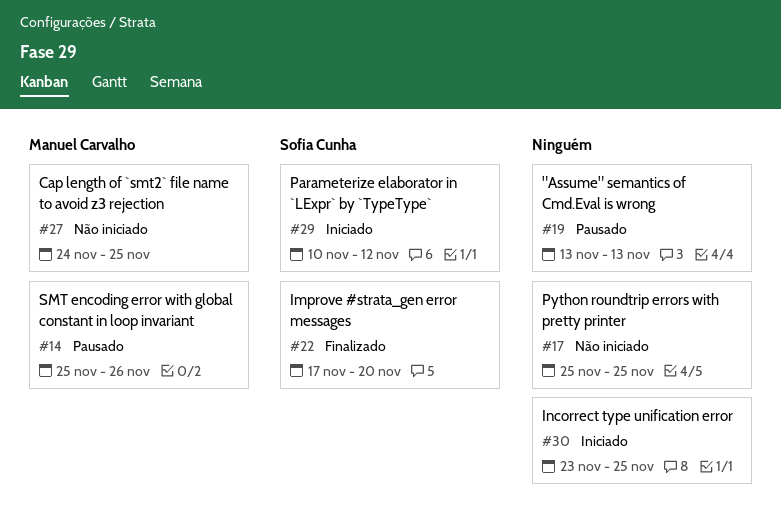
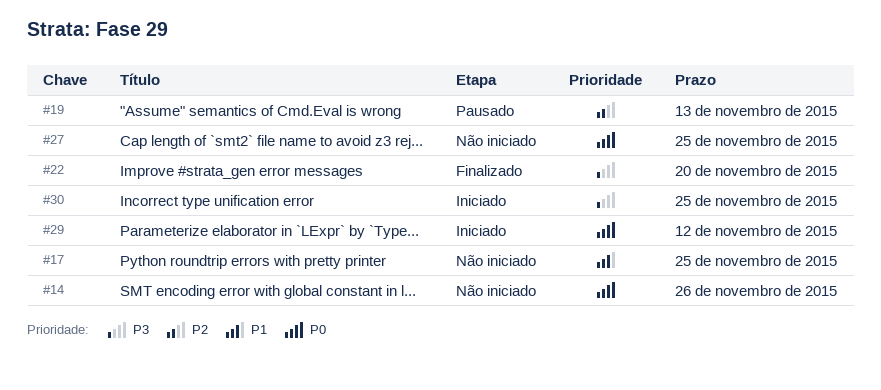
#14, status: Pausado -> Não iniciado

